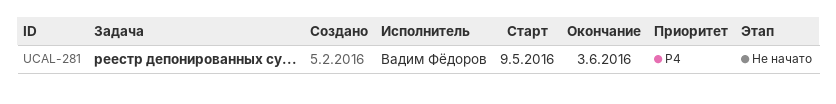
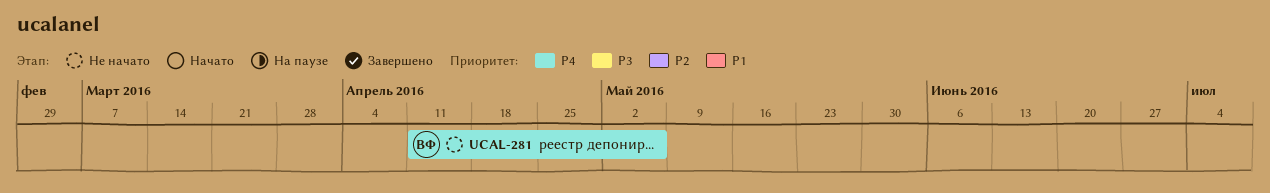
UCAL-281, start: May 9 -> Apr 11
UCAL-281, due: Jun 3 -> May 6

